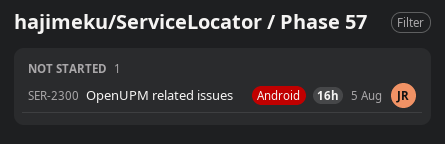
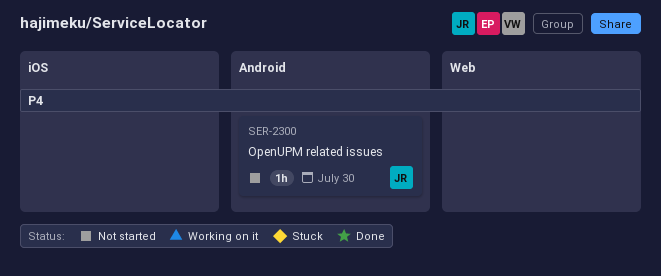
SER-2300, estimate: 16h -> 1h
SER-2300, due: Aug 5 -> Jul 30

